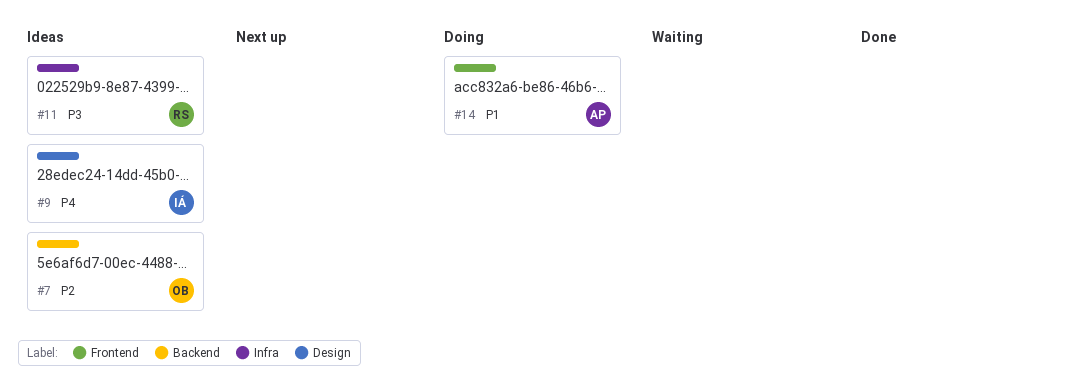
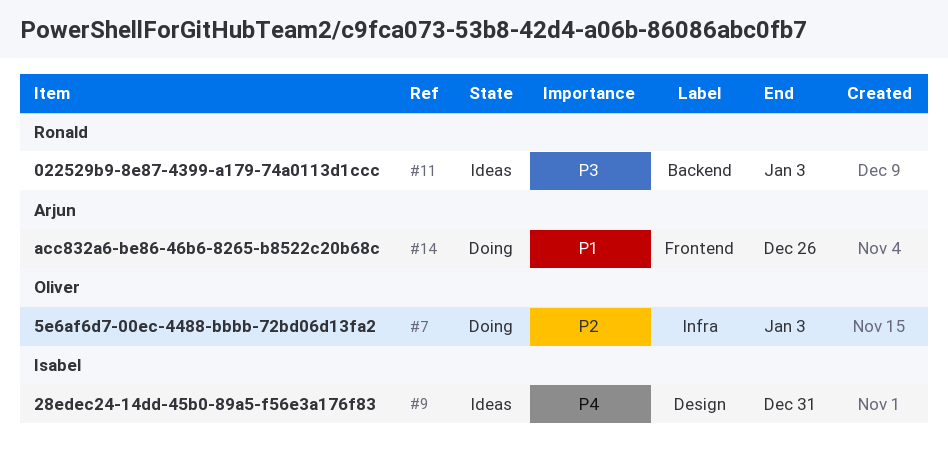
#7, status: Ideas -> Doing
#7, label: Backend -> Infra
#11, label: Infra -> Backend

